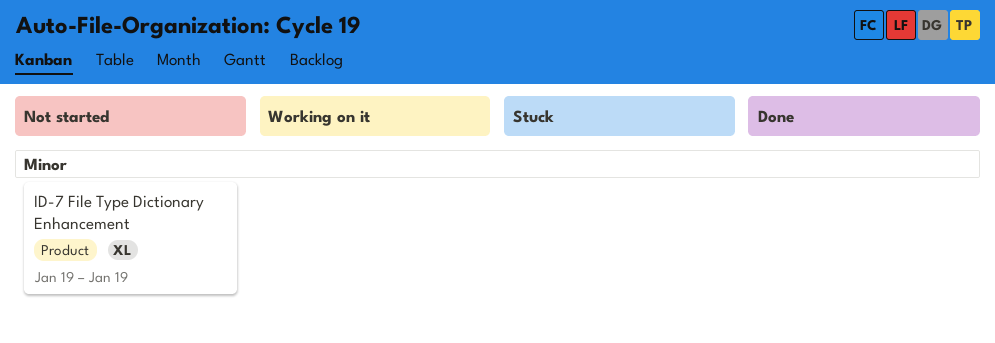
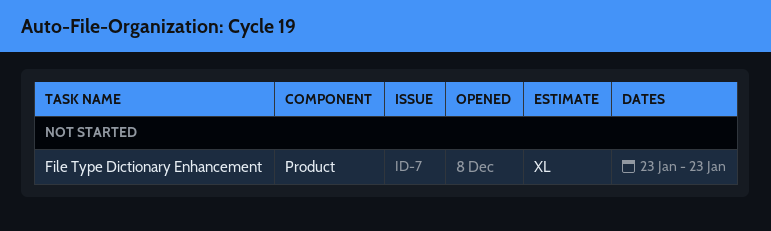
ID-7, start: Jan 19 -> Jan 23
ID-7, due: Jan 19 -> Jan 23

